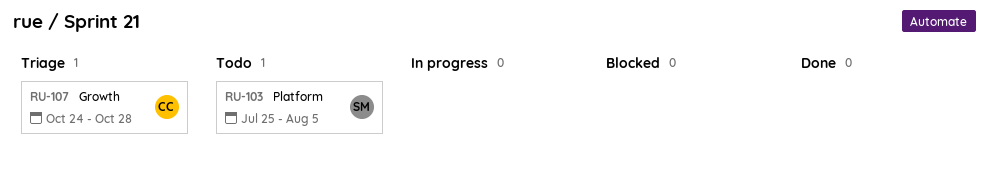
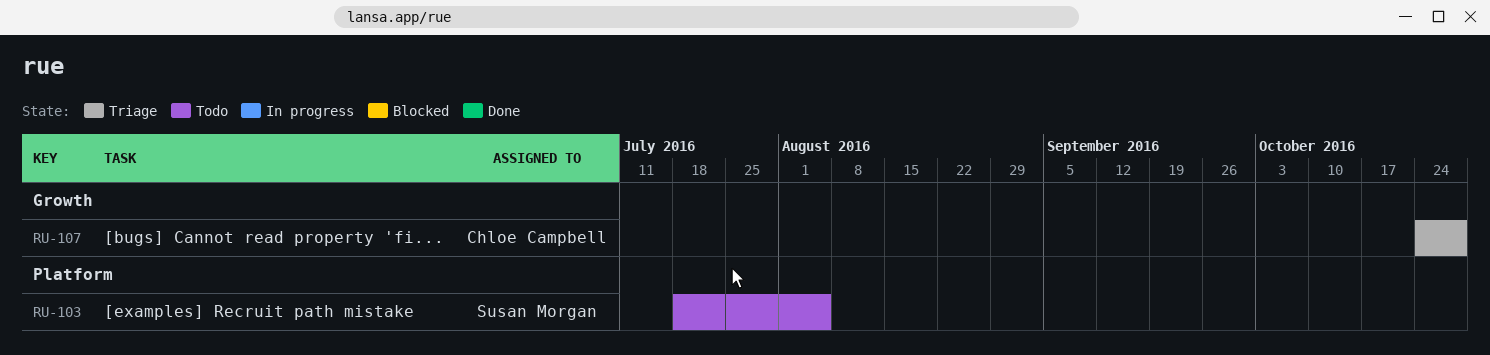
RU-103, start: Jul 25 -> Jul 18

